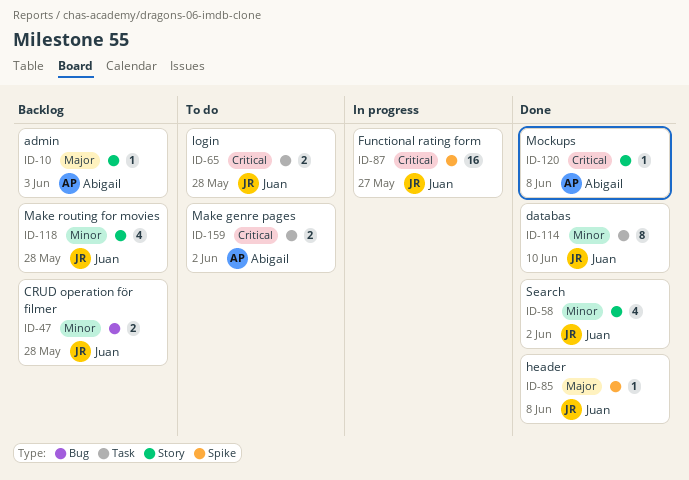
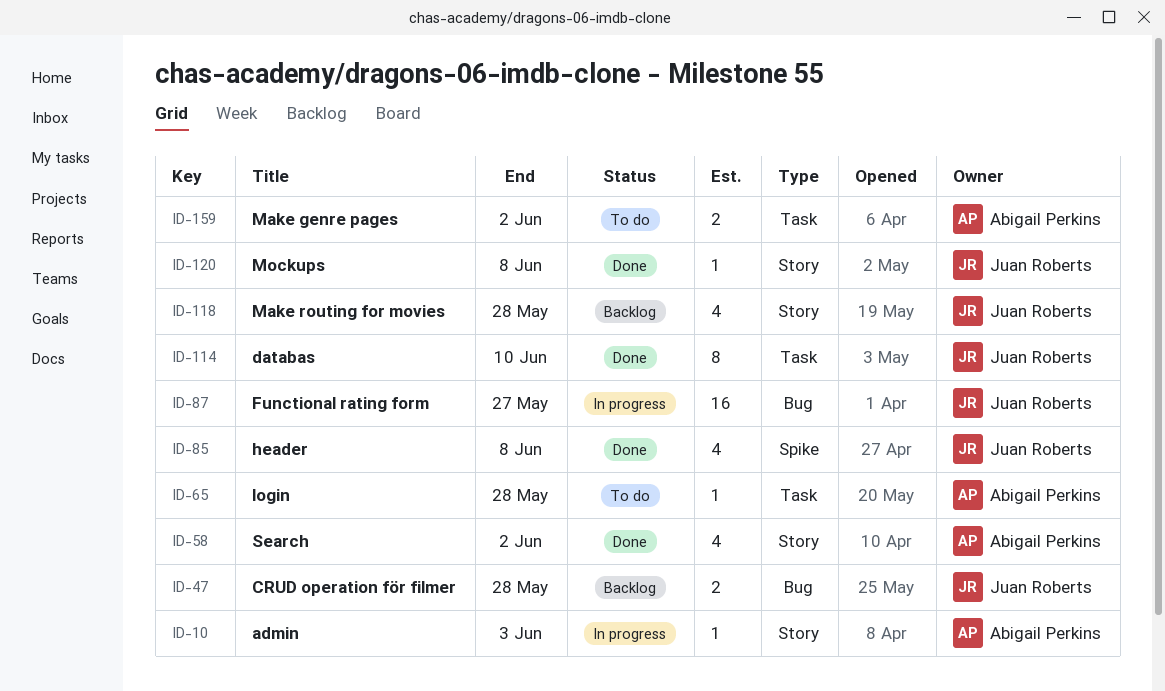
ID-10, status: Backlog -> In progress
ID-58, owner: Juan Roberts -> Abigail Perkins
ID-65, owner: Juan Roberts -> Abigail Perkins
ID-65, estimate: 2 -> 1
ID-85, estimate: 1 -> 4
ID-87, label: Spike -> Bug
ID-120, owner: Abigail Perkins -> Juan Roberts

